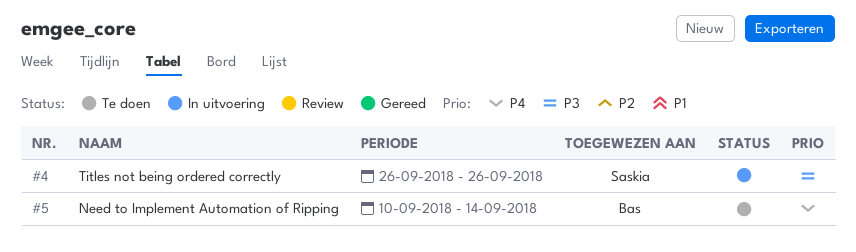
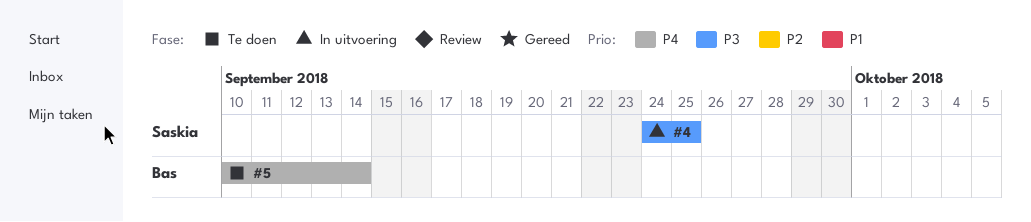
#4, start: Sep 26 -> Sep 24
#4, due: Sep 26 -> Sep 25

